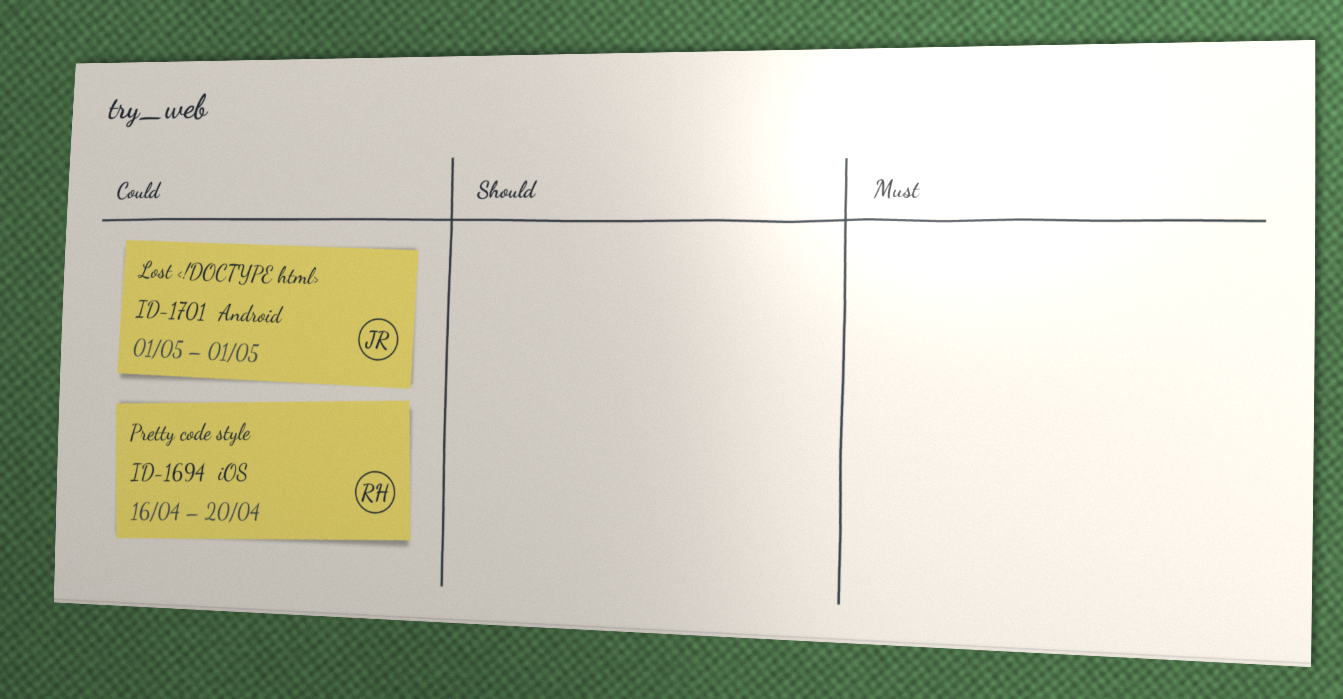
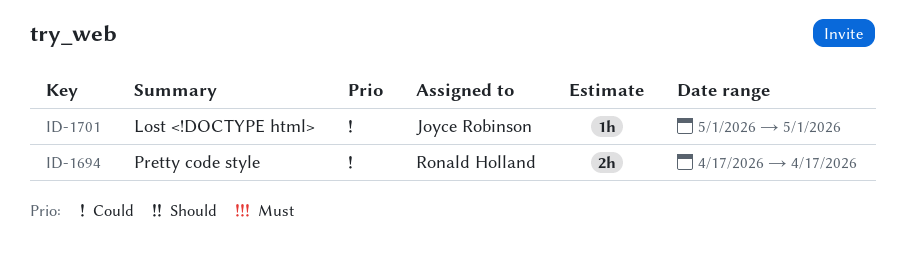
ID-1694, start: Apr 16 -> Apr 17
ID-1694, due: Apr 20 -> Apr 17

